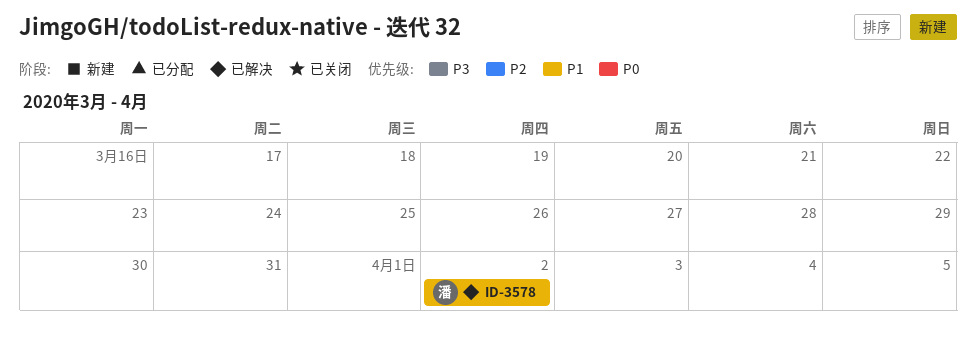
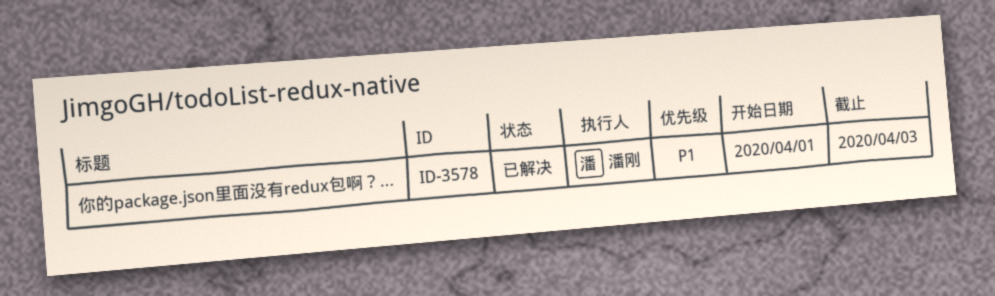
ID-3578, start: Apr 2 -> Apr 1
ID-3578, due: Apr 2 -> Apr 3

